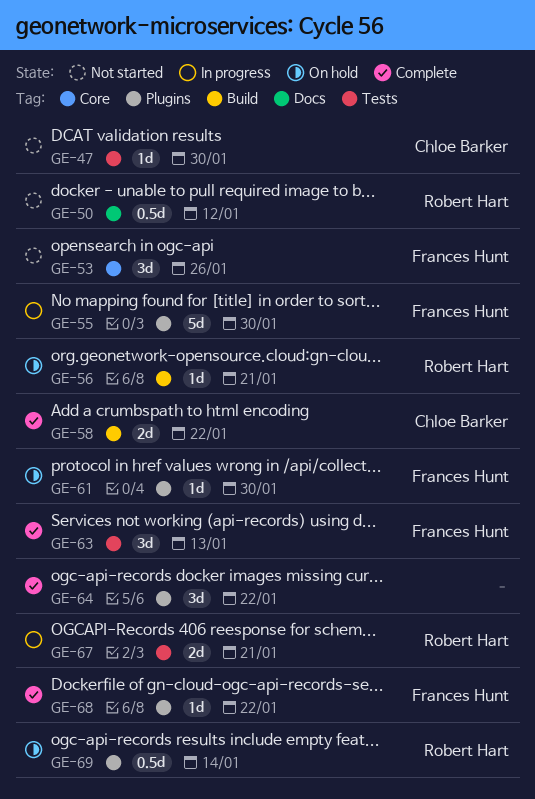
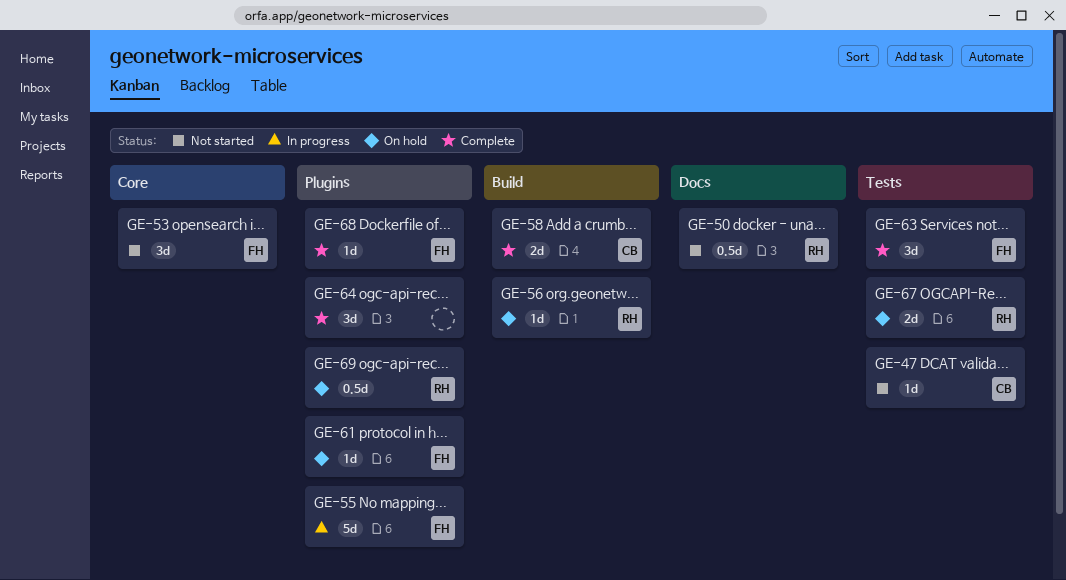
GE-67, status: In progress -> On hold

